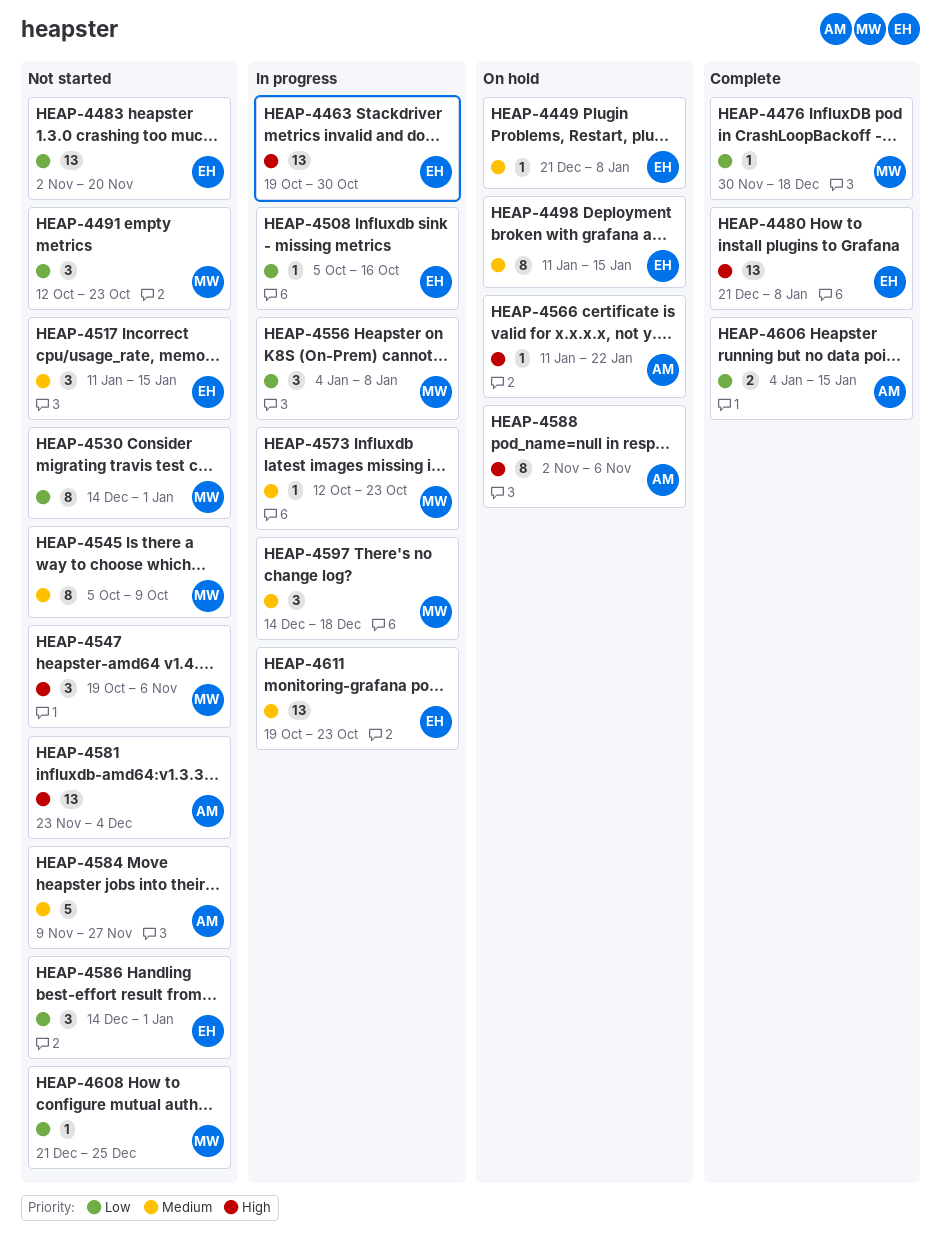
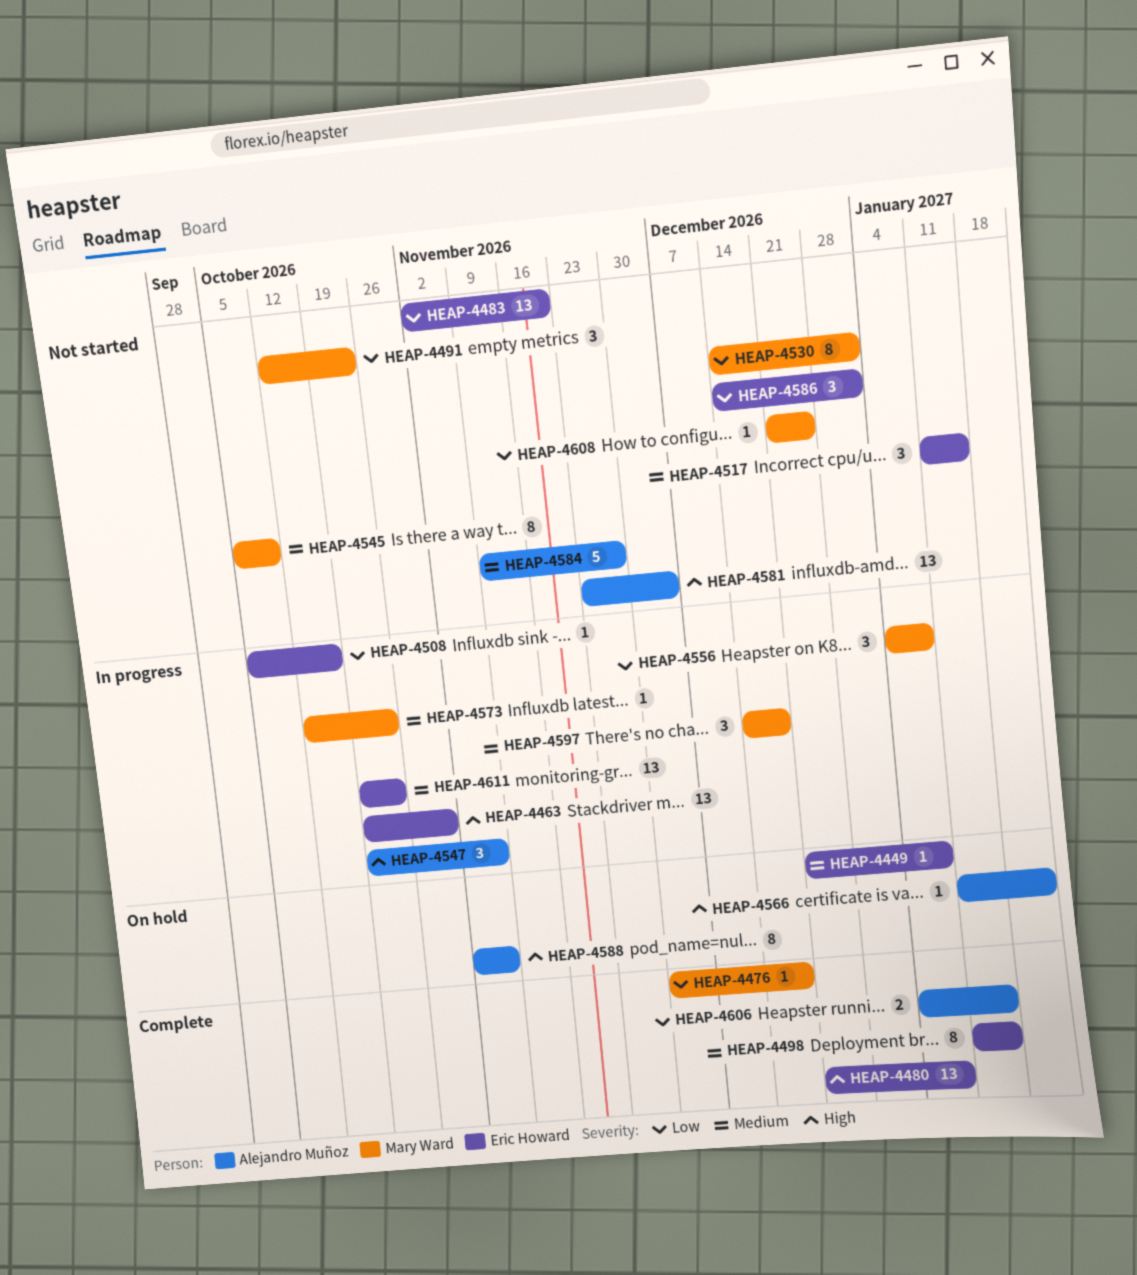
HEAP-4498, status: On hold -> Complete
HEAP-4547, status: Not started -> In progress
HEAP-4547, owner: Mary Ward -> Alejandro Muñoz

